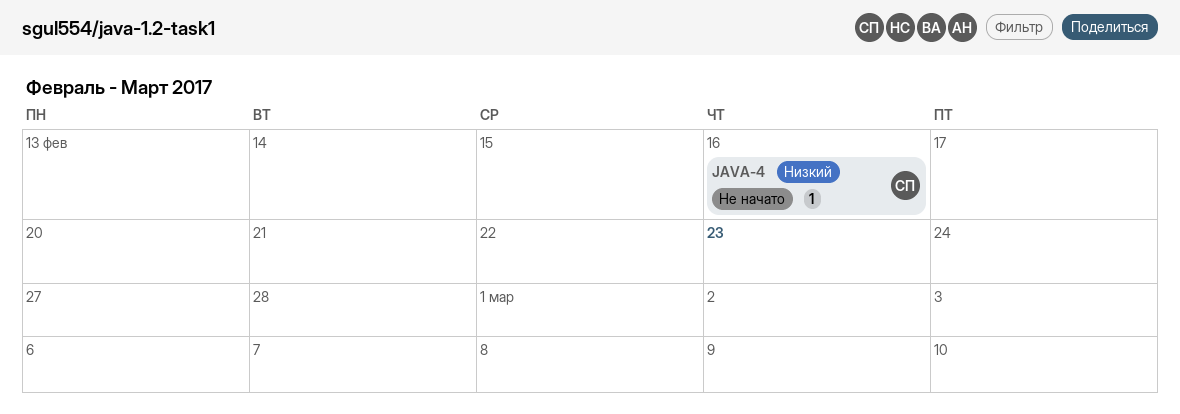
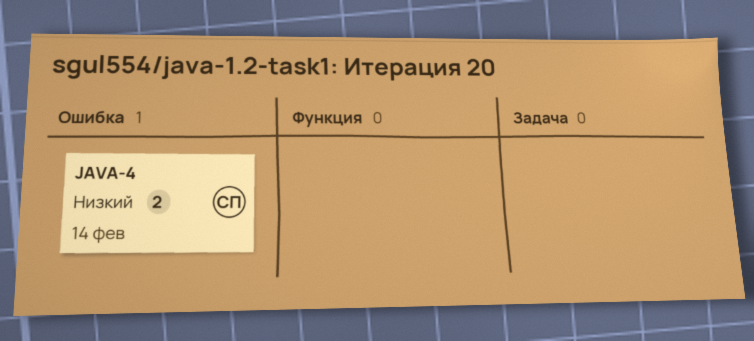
JAVA-4, estimate: 1 -> 2
JAVA-4, due: Feb 16 -> Feb 14

